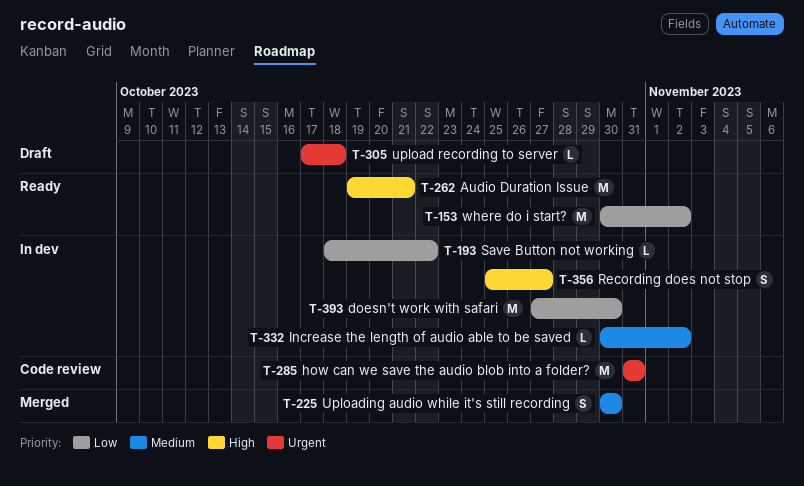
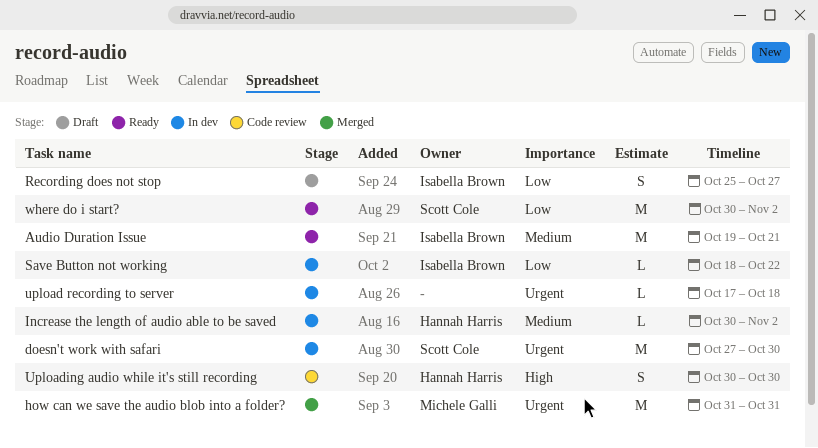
Audio Duration Issue, priority: High -> Medium
doesn't work with safari, priority: Low -> Urgent
how can we save the audio blob into a folder?, status: Code review -> Merged
Recording does not stop, status: In dev -> Draft
Recording does not stop, priority: High -> Low
upload recording to server, status: Draft -> In dev
Uploading audio while it's still recording, status: Merged -> Code review
Uploading audio while it's still recording, priority: Medium -> High

